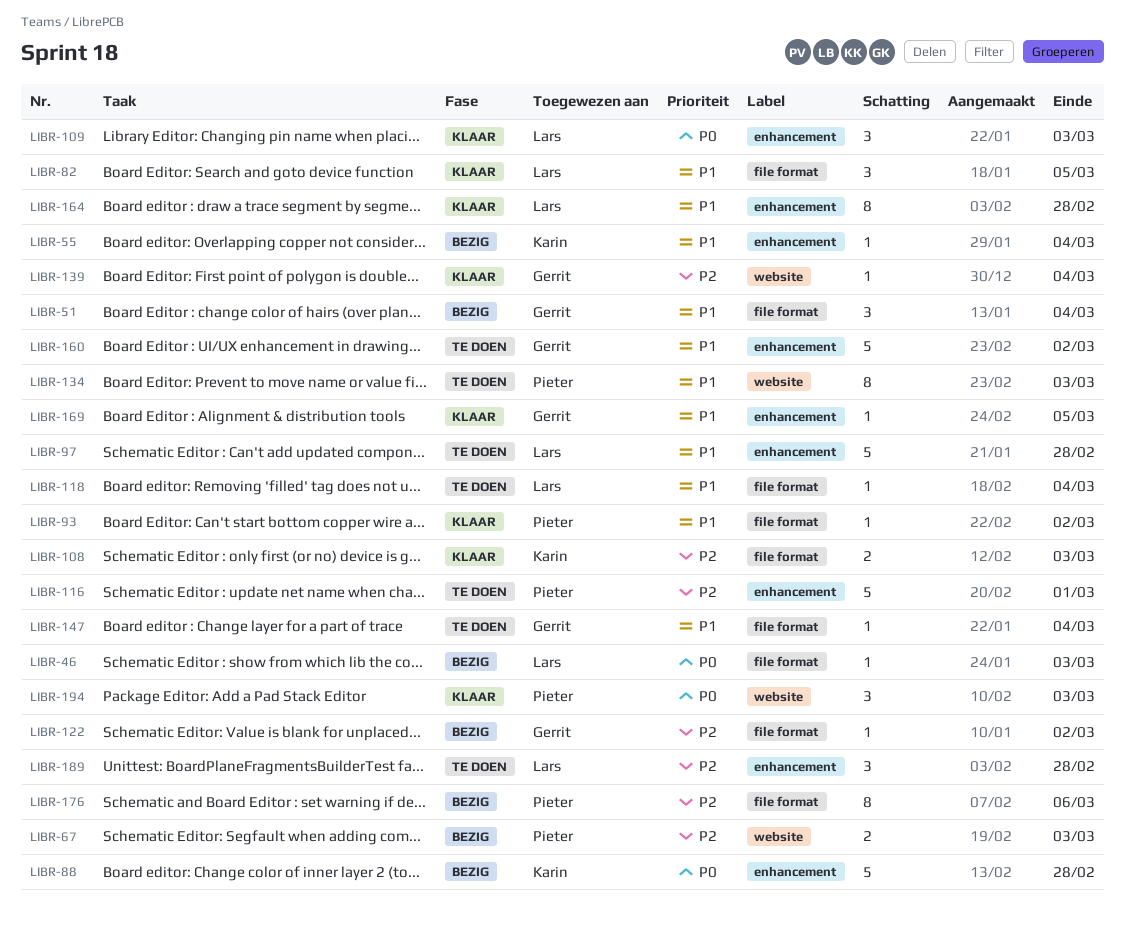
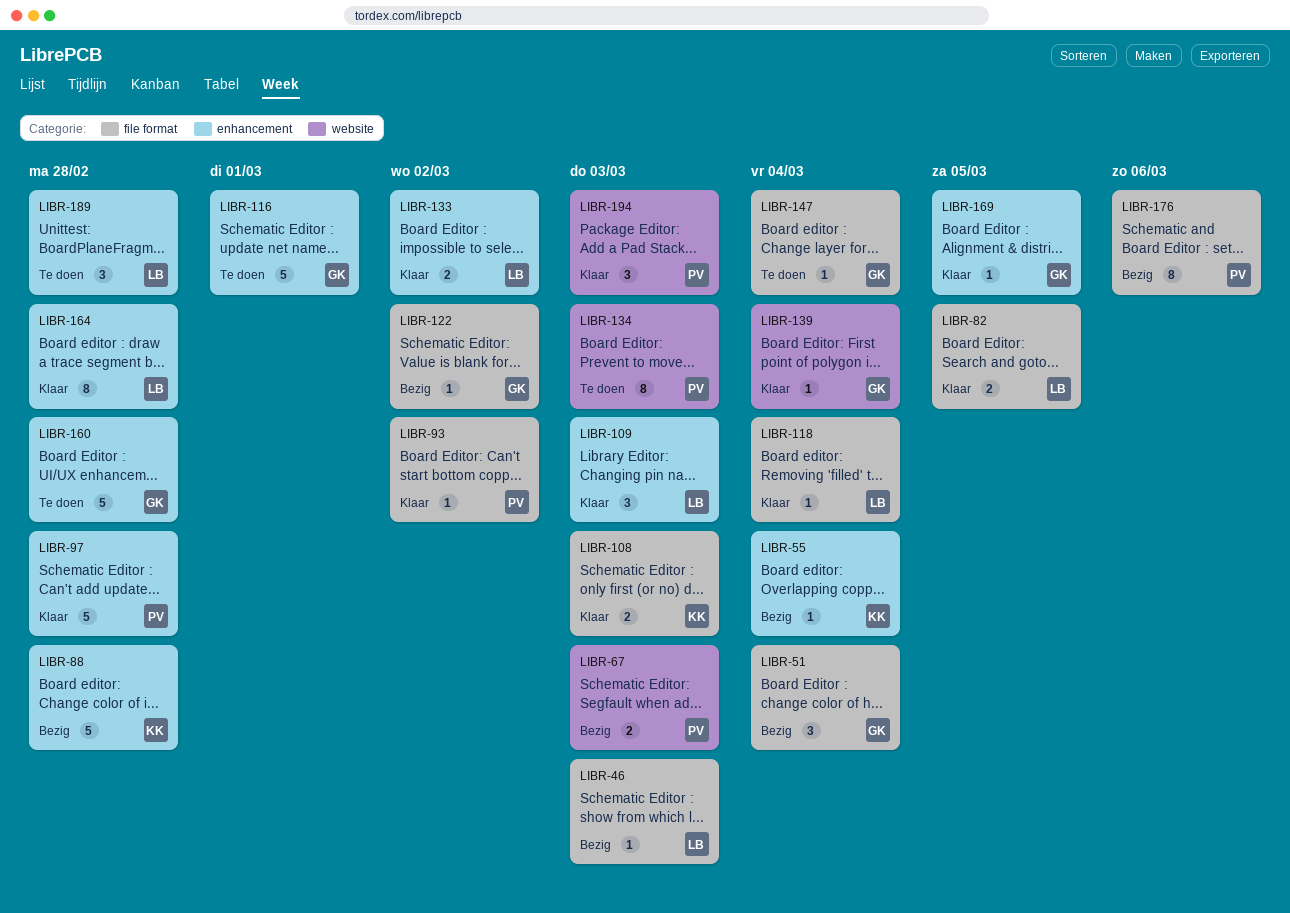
LIBR-82, estimate: 3 -> 2
LIBR-97, status: Te doen -> Klaar
LIBR-97, owner: Lars -> Pieter
LIBR-116, owner: Pieter -> Gerrit
LIBR-118, status: Te doen -> Klaar
LIBR-133: none -> present
LIBR-160, due: Mar 2 -> Feb 28

